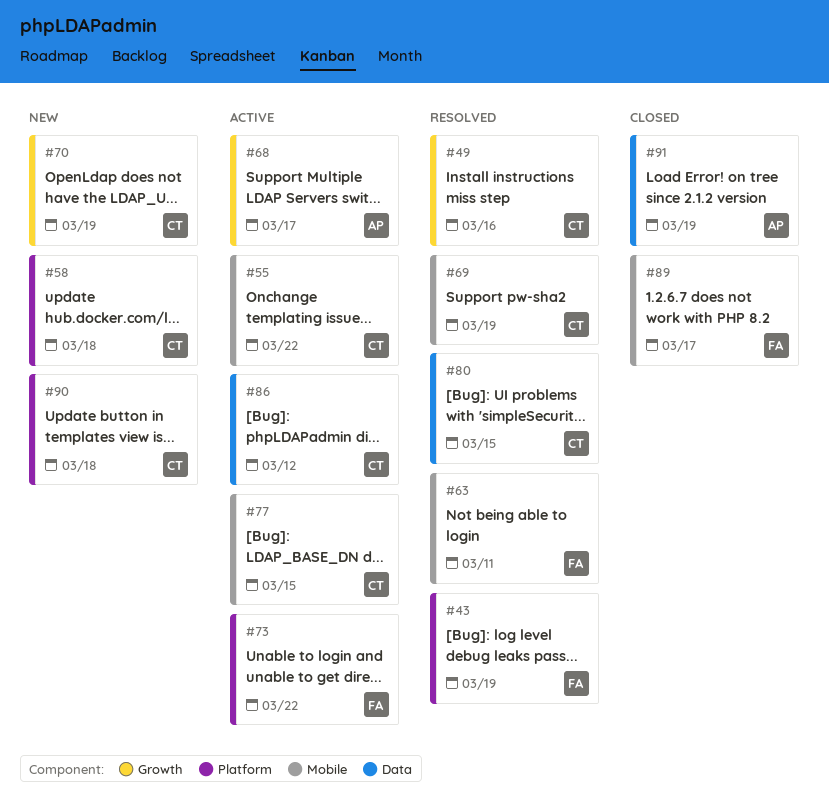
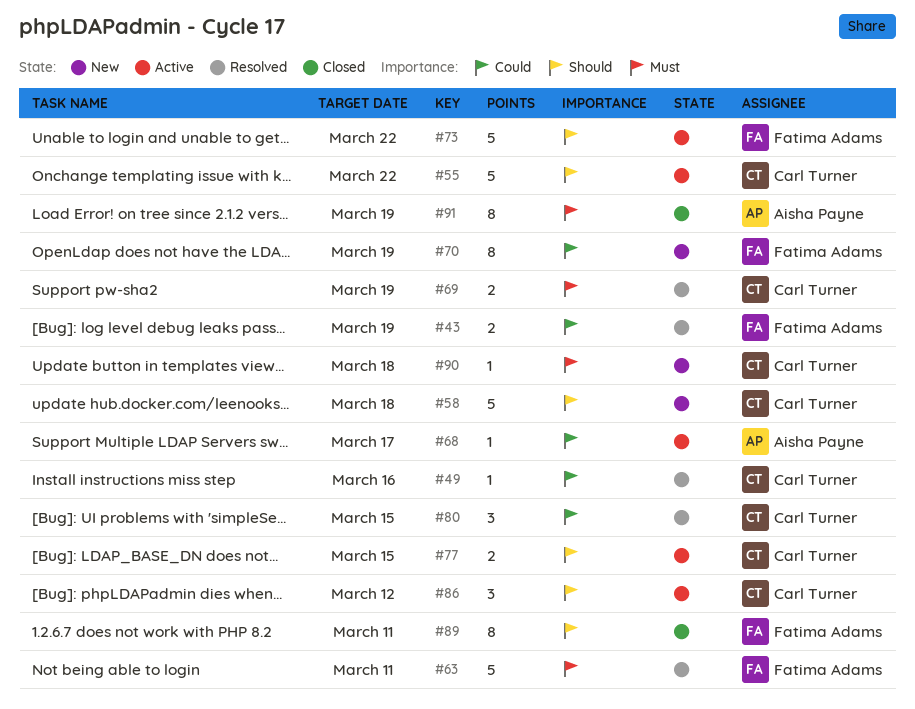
#70, owner: Carl Turner -> Fatima Adams
#89, due: Mar 17 -> Mar 11

